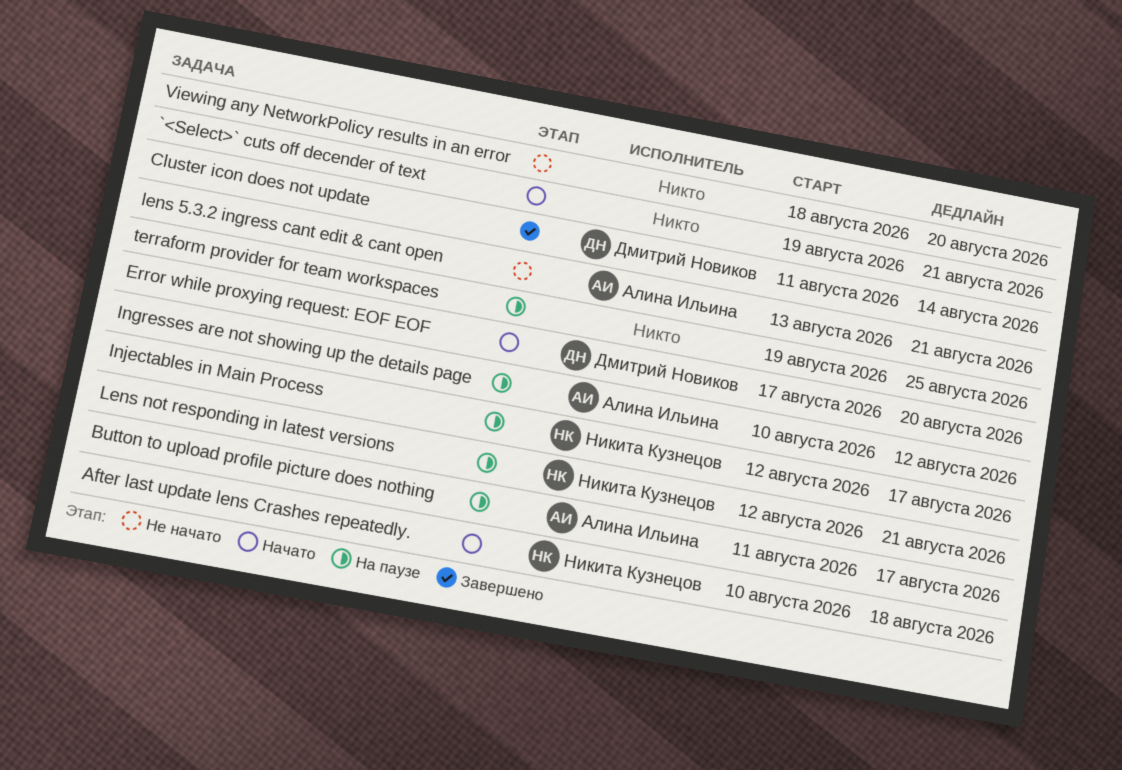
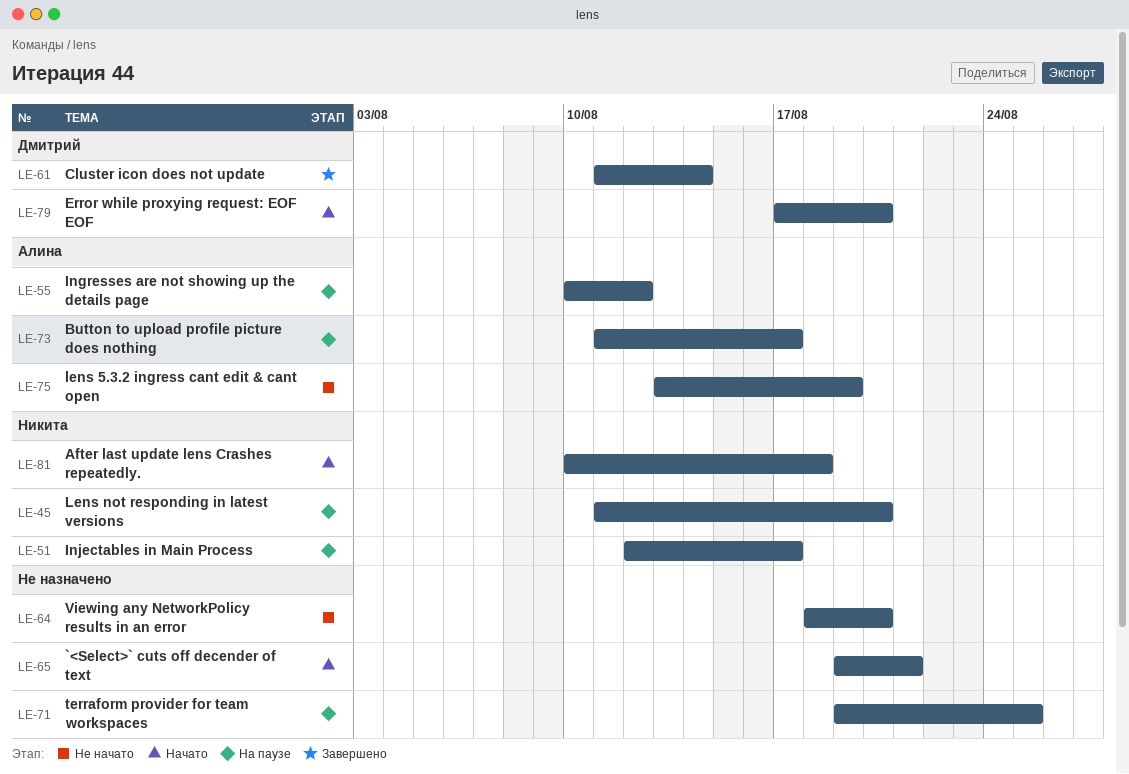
lens 5.3.2 ingress cant edit & cant open, due: Aug 21 -> Aug 19
Lens not responding in latest versions, start: Aug 12 -> Aug 11
Lens not responding in latest versions, due: Aug 21 -> Aug 20

